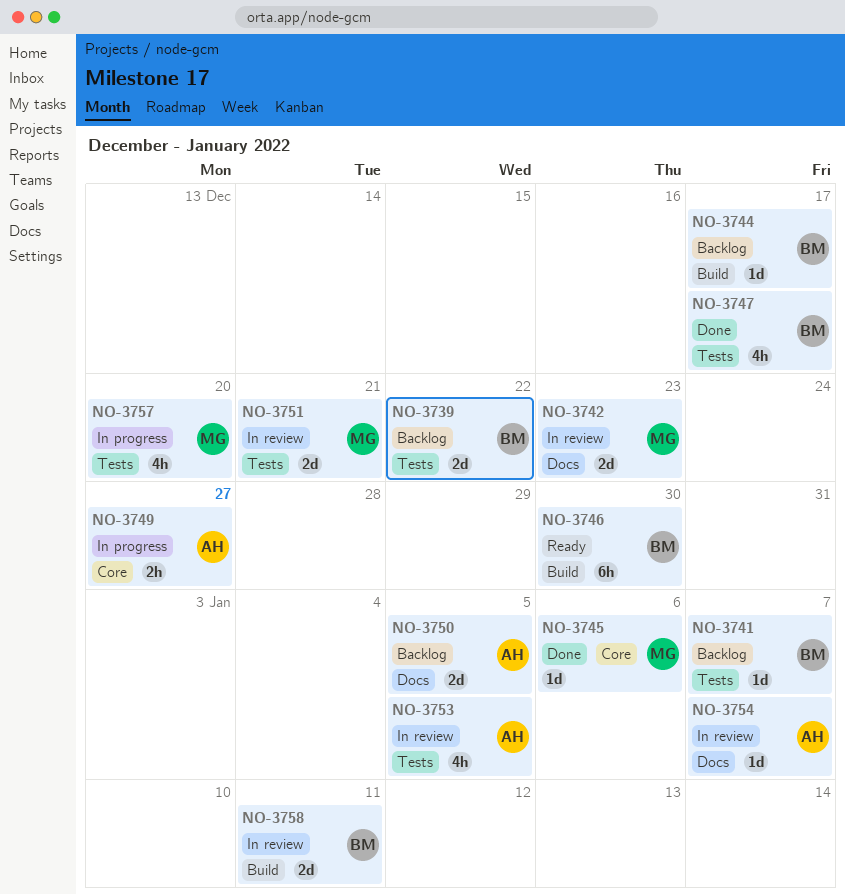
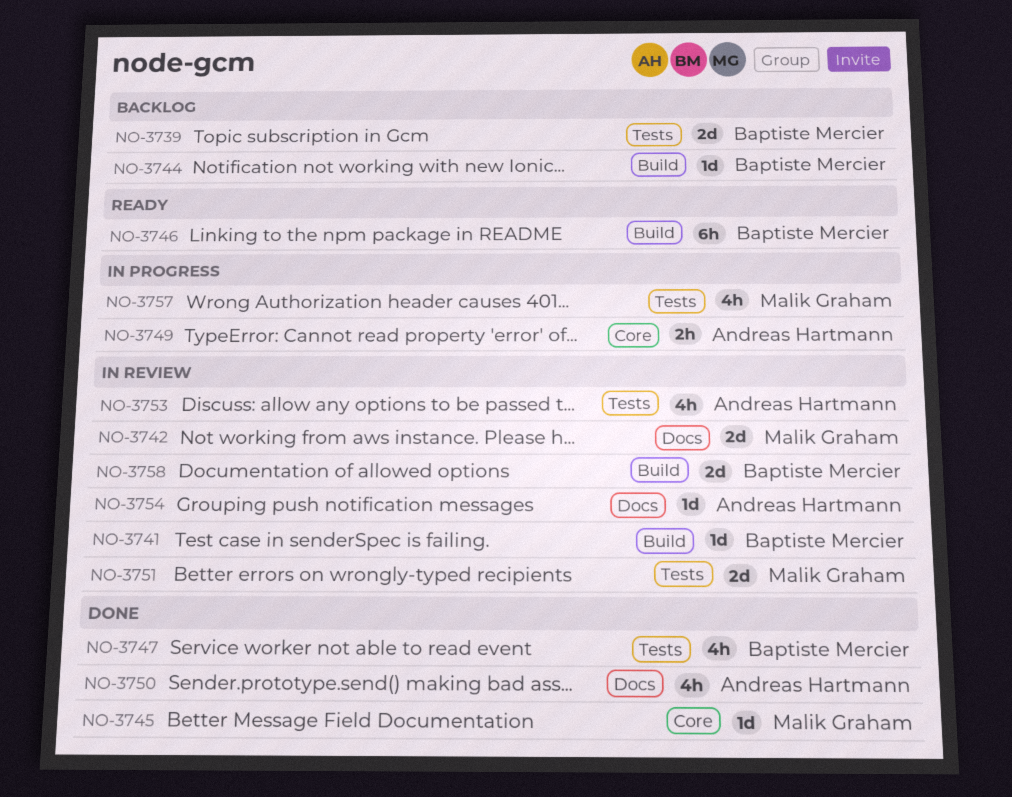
NO-3741, status: Backlog -> In review
NO-3741, label: Tests -> Build
NO-3750, status: Backlog -> Done
NO-3750, estimate: 2d -> 4h

